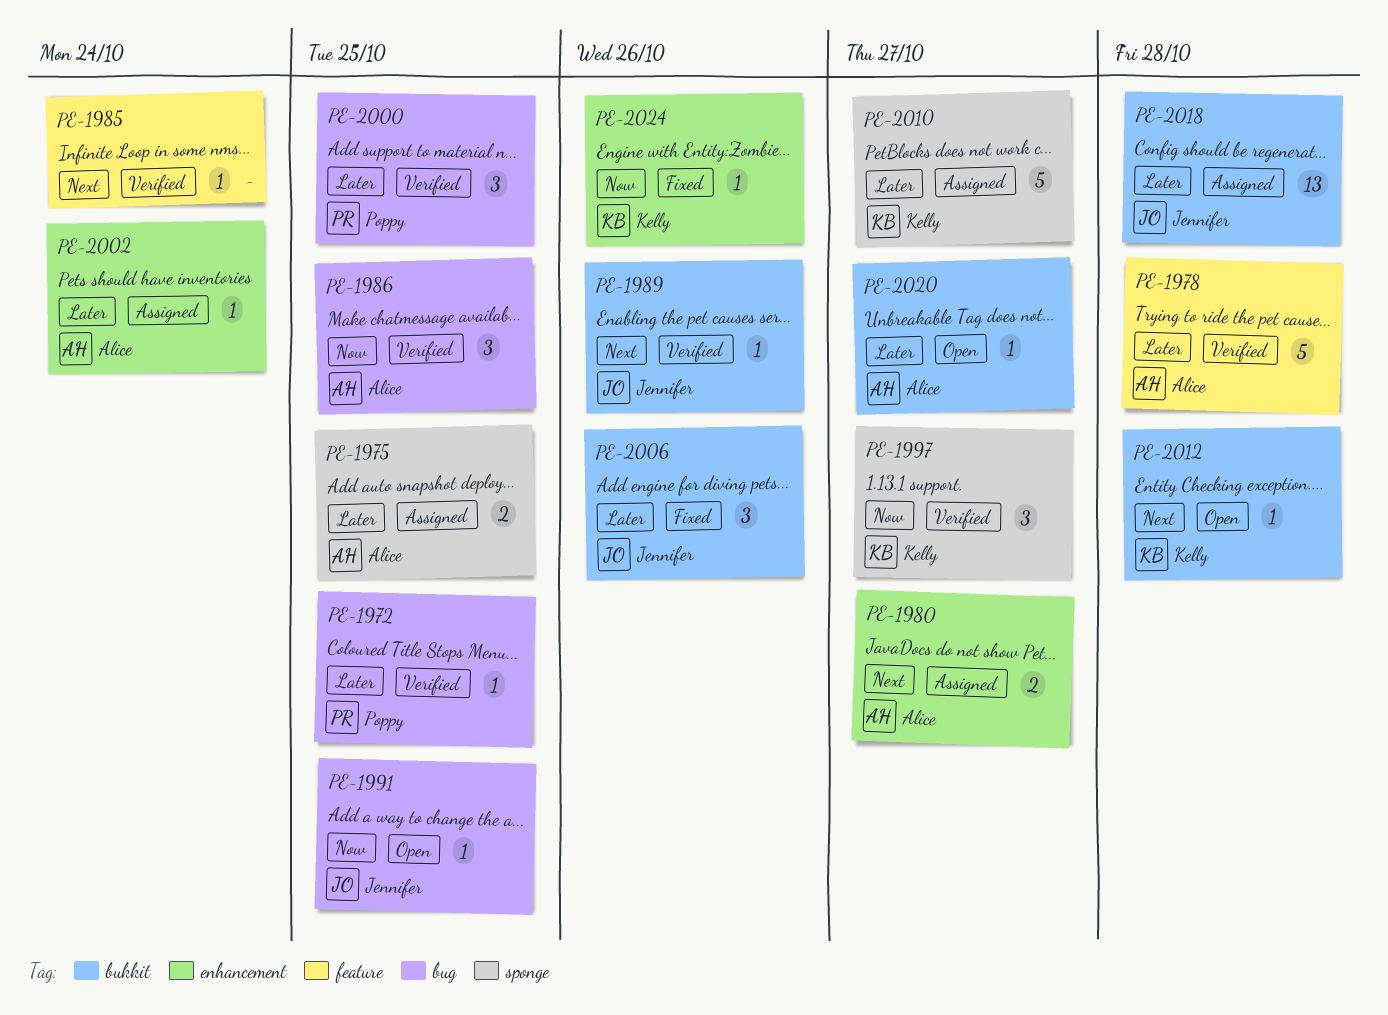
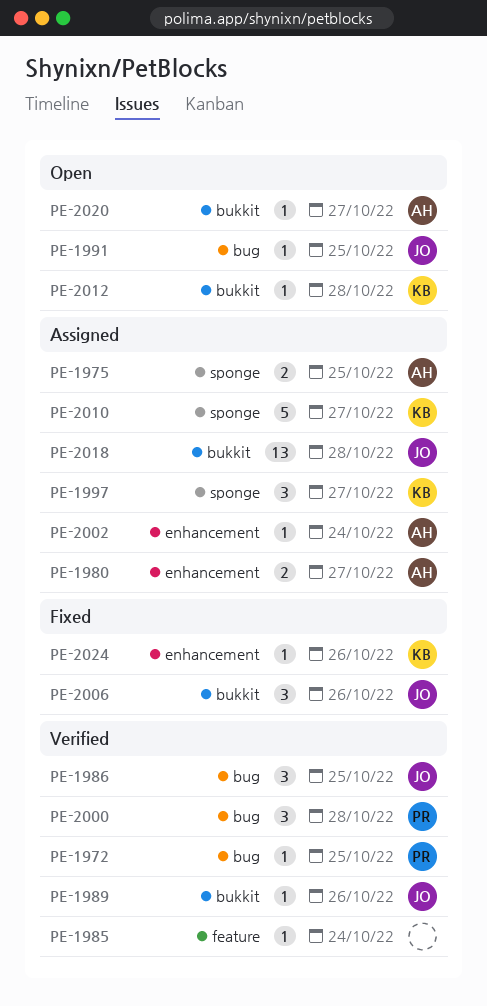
PE-1978: present -> none
PE-1986, owner: Alice -> Jennifer
PE-1997, status: Verified -> Assigned
PE-2000, due: Oct 25 -> Oct 28

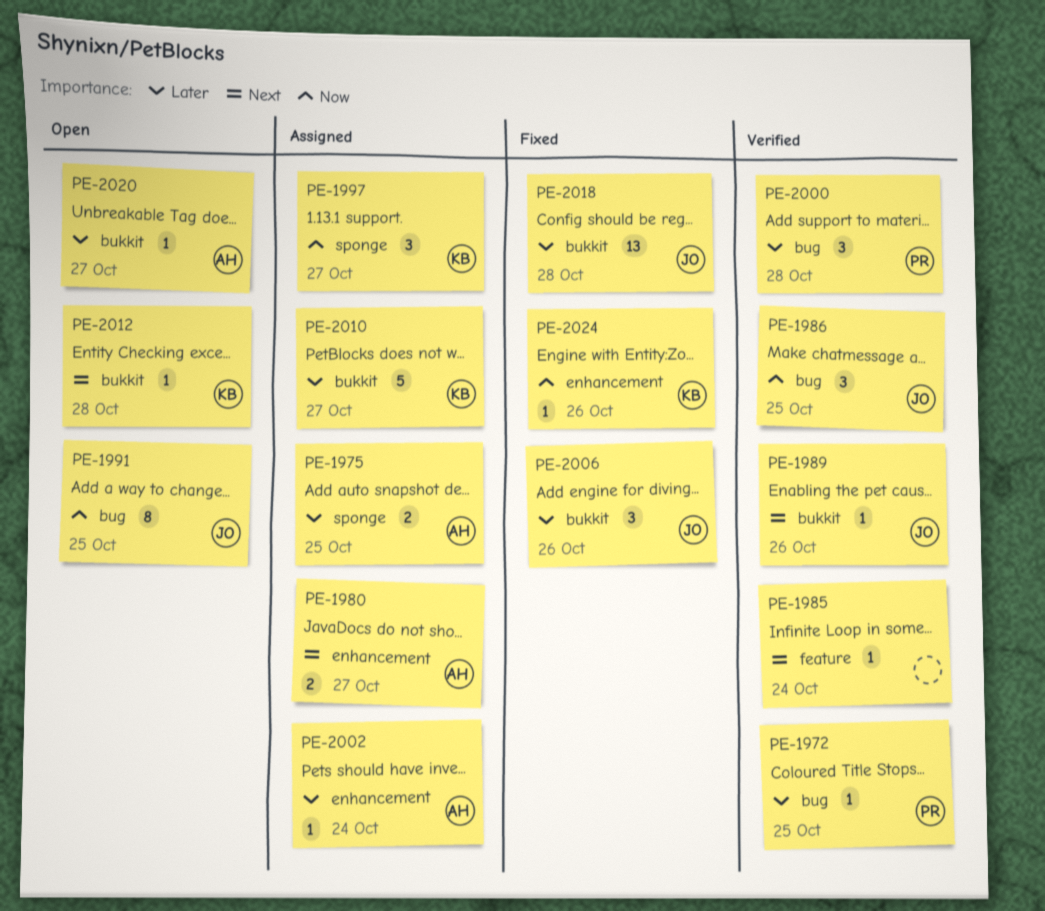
PE-1991, estimate: 1 -> 8
PE-2010, label: sponge -> bukkit
PE-2018, status: Assigned -> Fixed

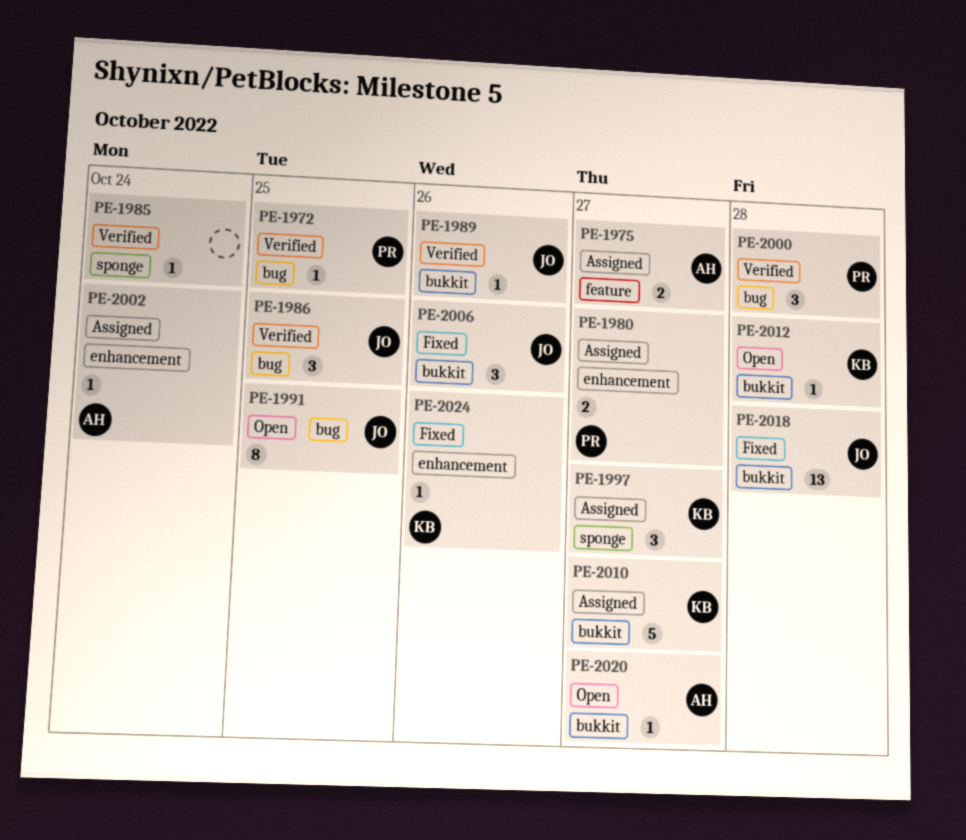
PE-1975, label: sponge -> feature
PE-1975, due: Oct 25 -> Oct 27
PE-1980, owner: AH -> PR
PE-1985, label: feature -> sponge

